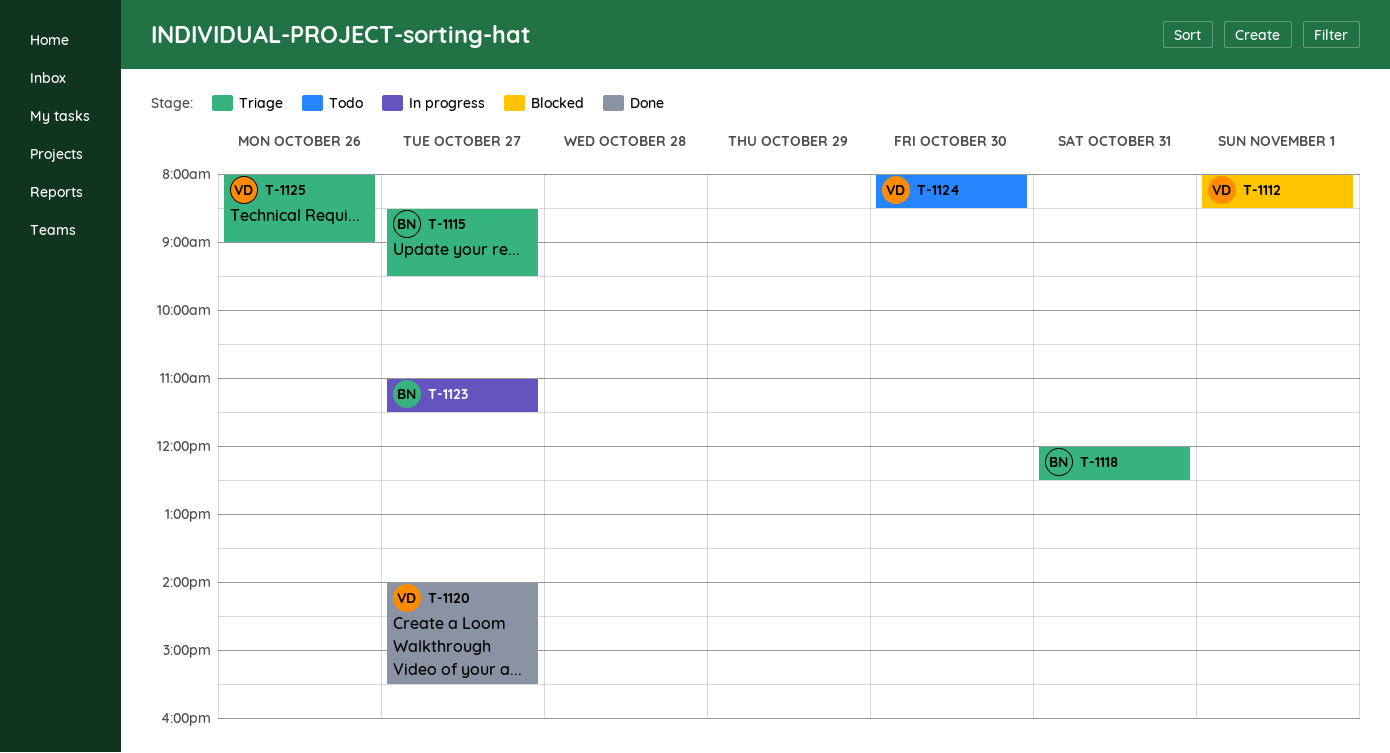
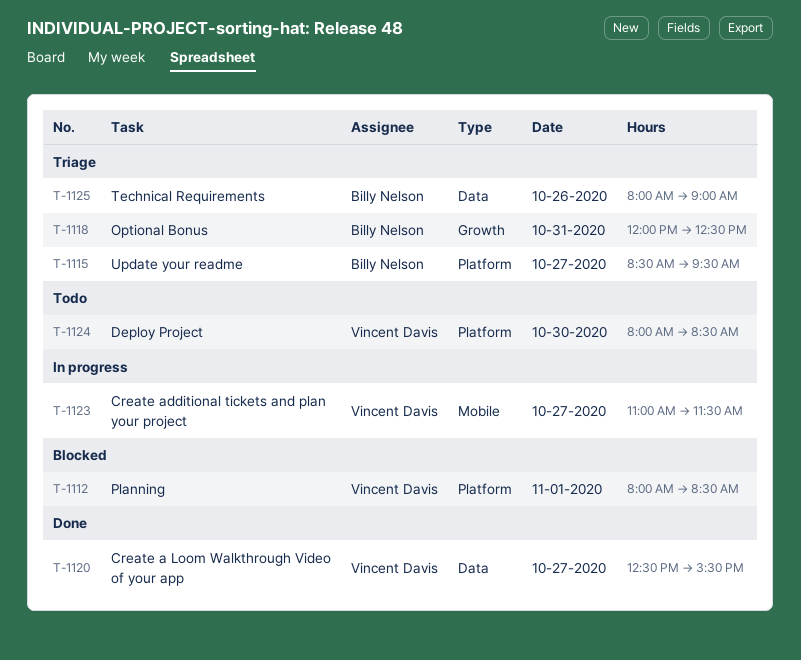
T-1120, begins: 14:00 -> 12:30
T-1123, owner: Billy Nelson -> Vincent Davis
T-1125, owner: Vincent Davis -> Billy Nelson

